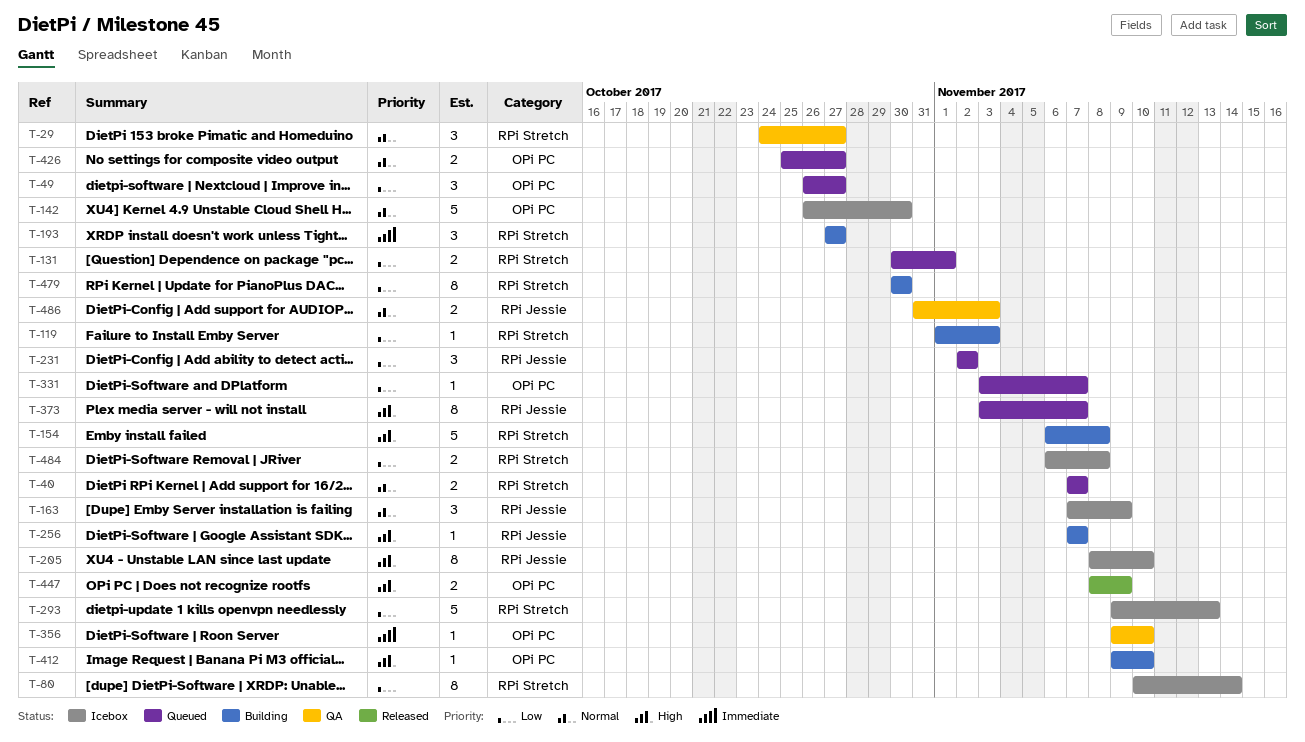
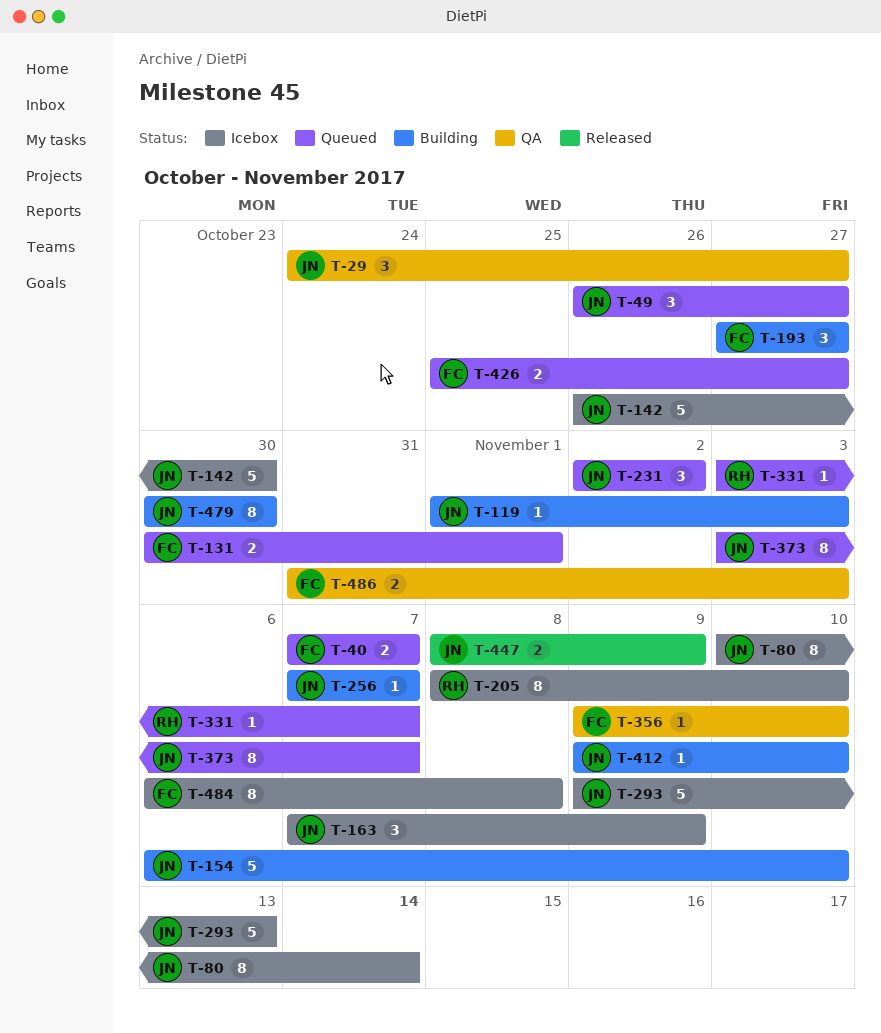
T-154, due: Nov 8 -> Nov 10
T-484, estimate: 2 -> 8

